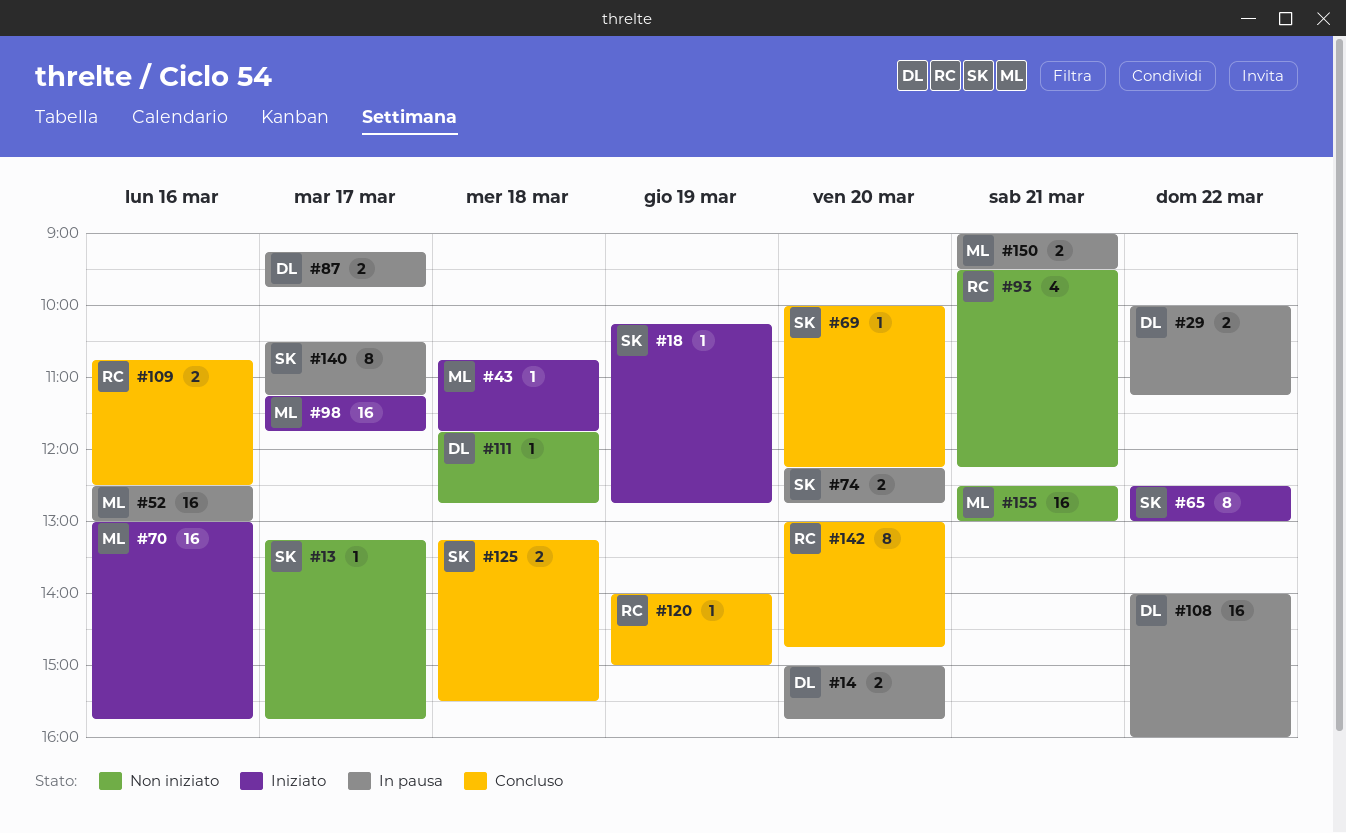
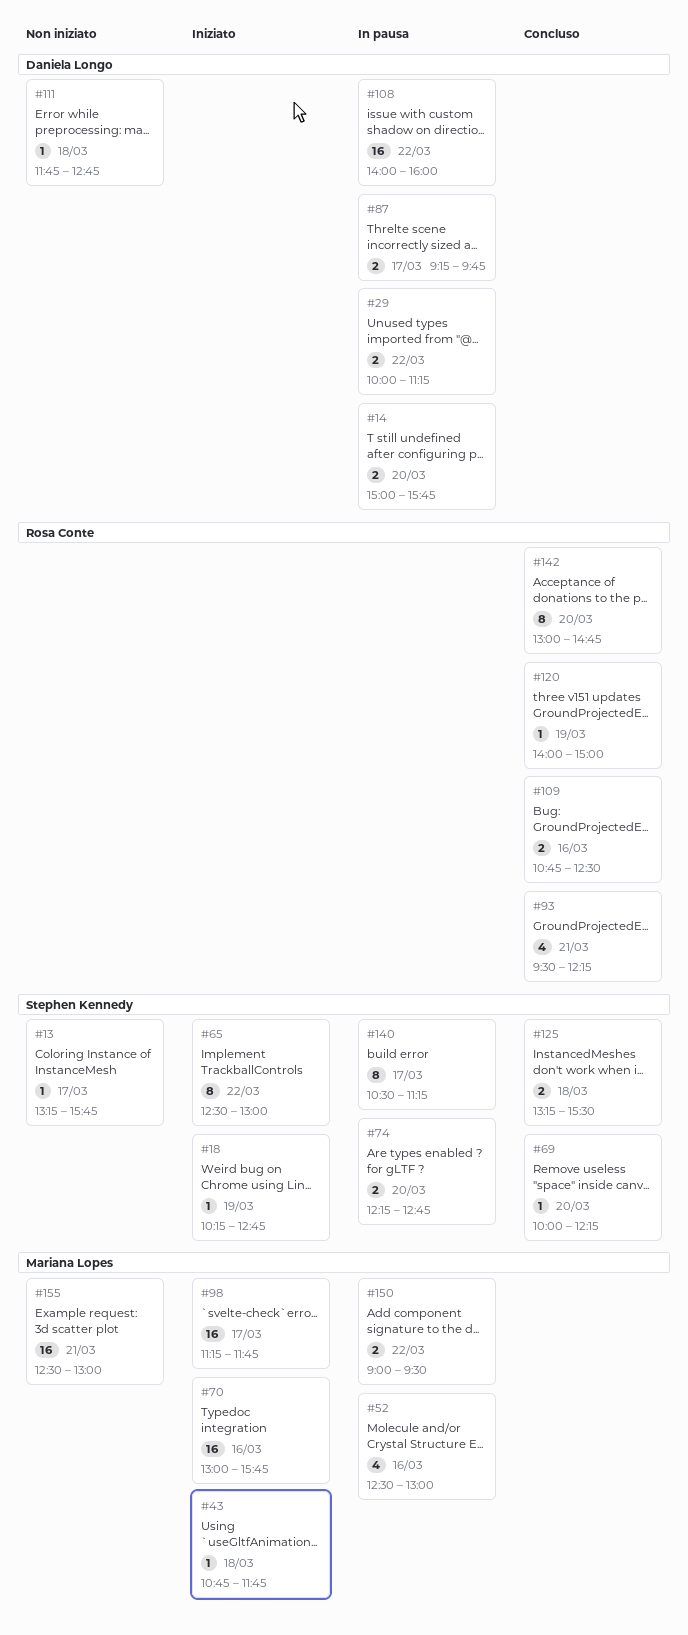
#52, estimate: 16 -> 4
#93, status: Non iniziato -> Concluso
#150, day: Mar 21 -> Mar 22

